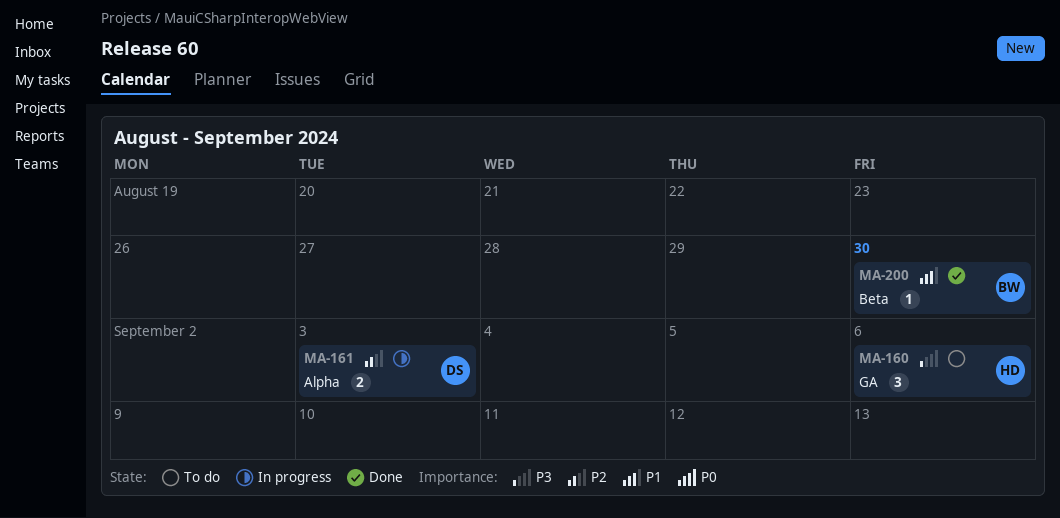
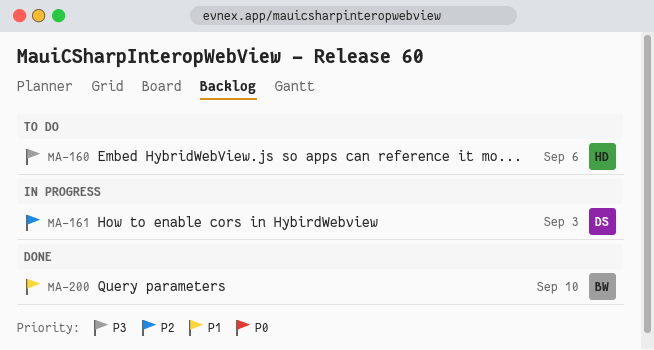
MA-200, due: Aug 30 -> Sep 10

